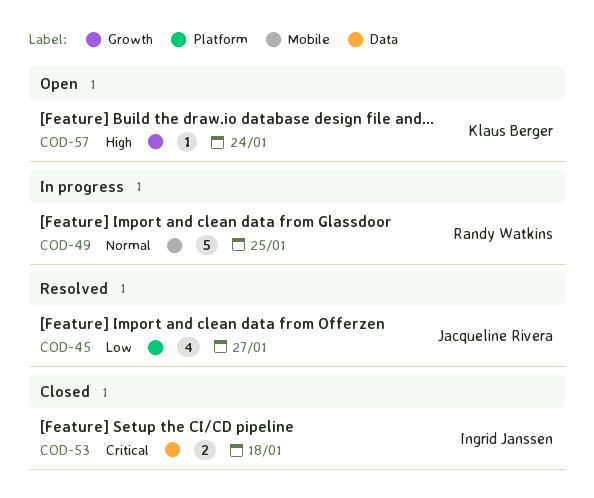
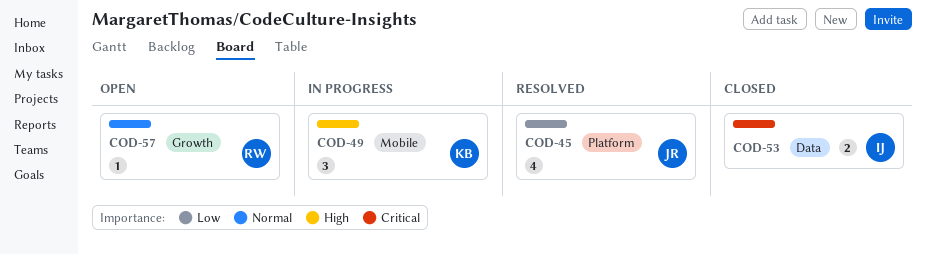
COD-49, owner: Randy Watkins -> Klaus Berger
COD-49, priority: Normal -> High
COD-49, estimate: 5 -> 3
COD-57, owner: Klaus Berger -> Randy Watkins
COD-57, priority: High -> Normal

